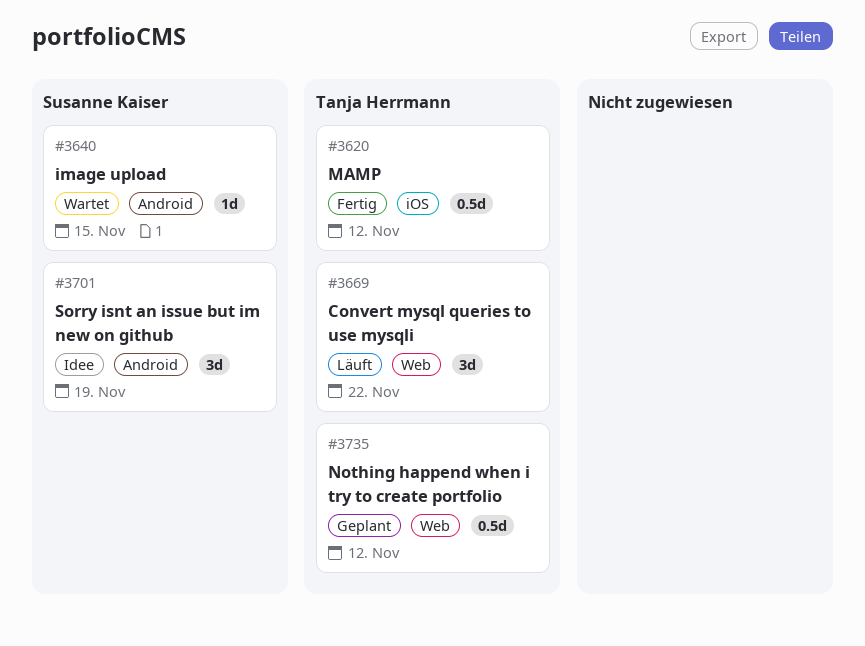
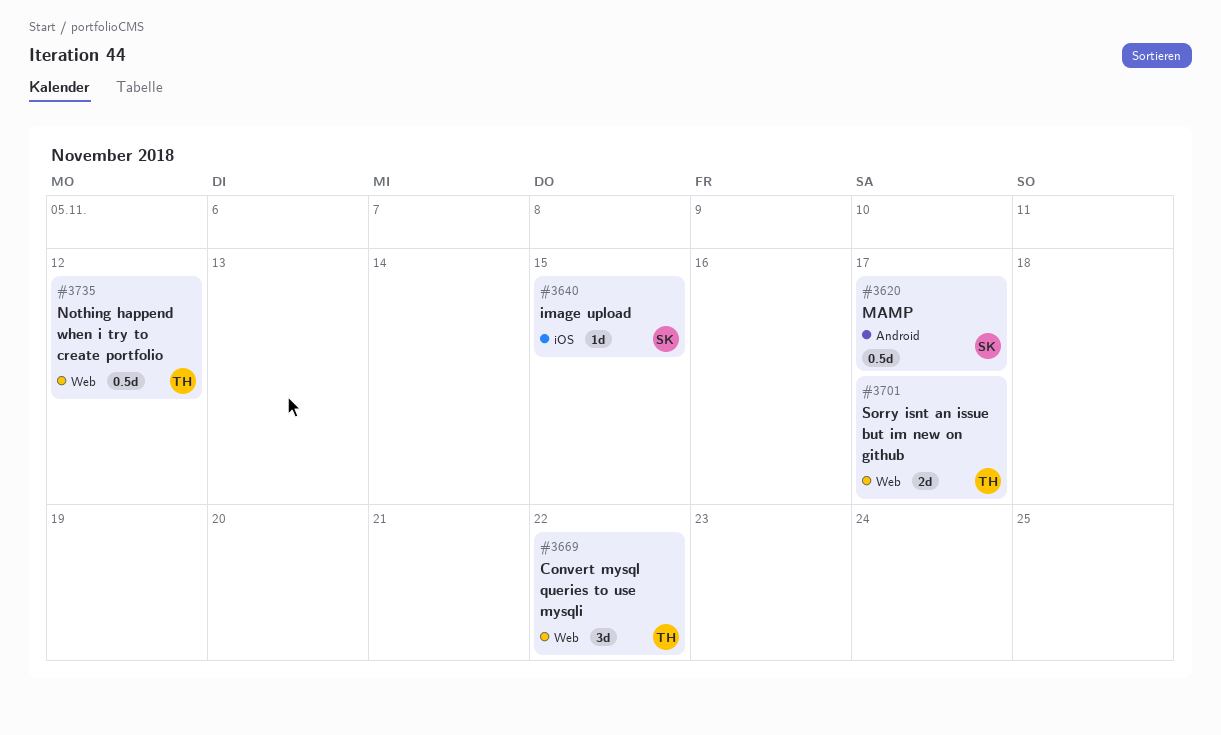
#3620, owner: Tanja Herrmann -> Susanne Kaiser
#3620, label: iOS -> Android
#3620, due: Nov 12 -> Nov 17
#3640, label: Android -> iOS
#3701, owner: Susanne Kaiser -> Tanja Herrmann
#3701, label: Android -> Web
#3701, estimate: 3d -> 2d
#3701, due: Nov 19 -> Nov 17

